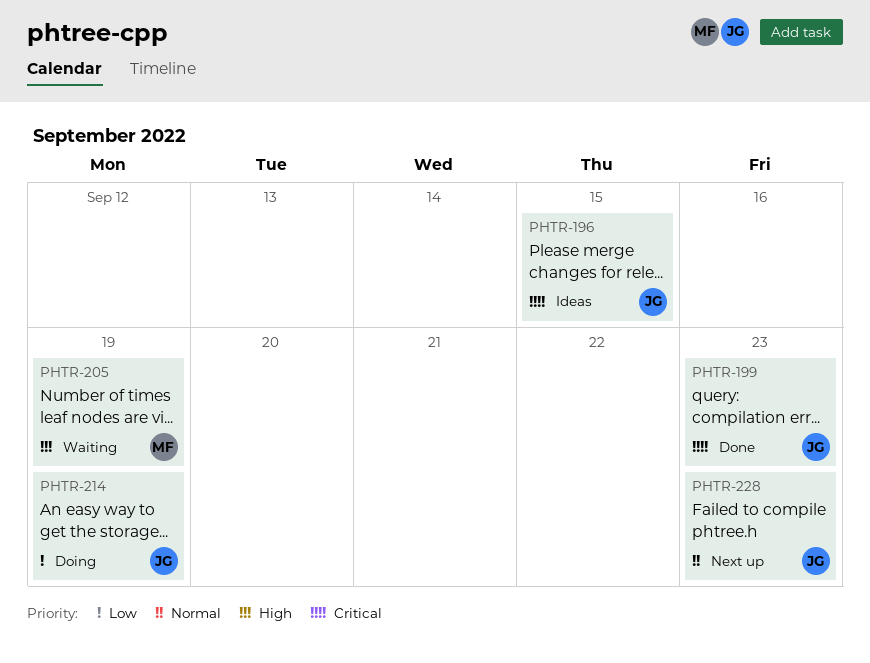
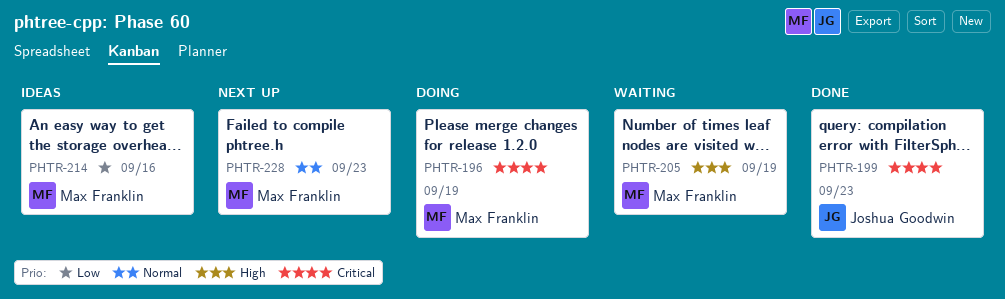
PHTR-196, status: Ideas -> Doing
PHTR-196, owner: Joshua Goodwin -> Max Franklin
PHTR-196, due: Sep 15 -> Sep 19
PHTR-214, status: Doing -> Ideas
PHTR-214, owner: Joshua Goodwin -> Max Franklin
PHTR-214, due: Sep 19 -> Sep 16
PHTR-228, owner: Joshua Goodwin -> Max Franklin

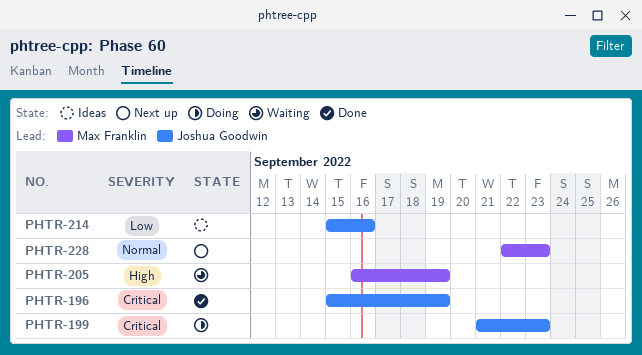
PHTR-196, status: Doing -> Done
PHTR-196, owner: Max Franklin -> Joshua Goodwin
PHTR-199, status: Done -> Doing
PHTR-214, owner: Max Franklin -> Joshua Goodwin

